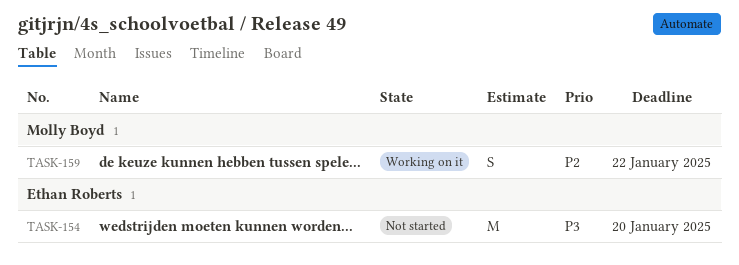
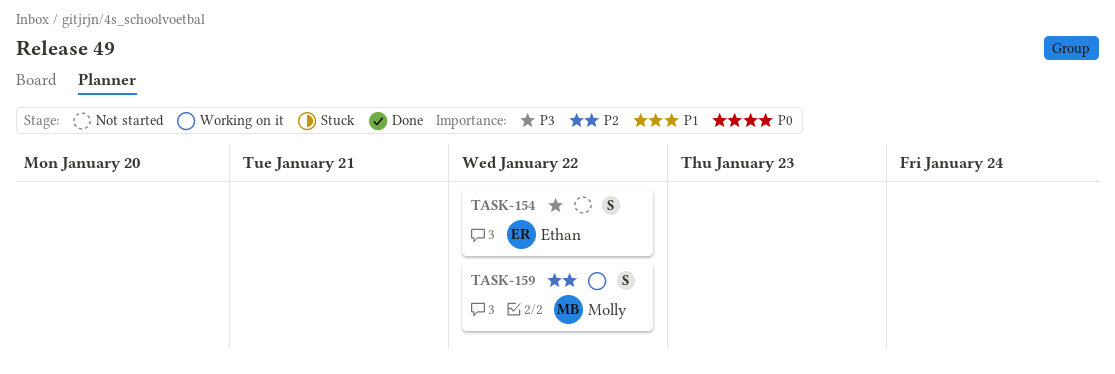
TASK-154, estimate: M -> S
TASK-154, due: Jan 20 -> Jan 22

